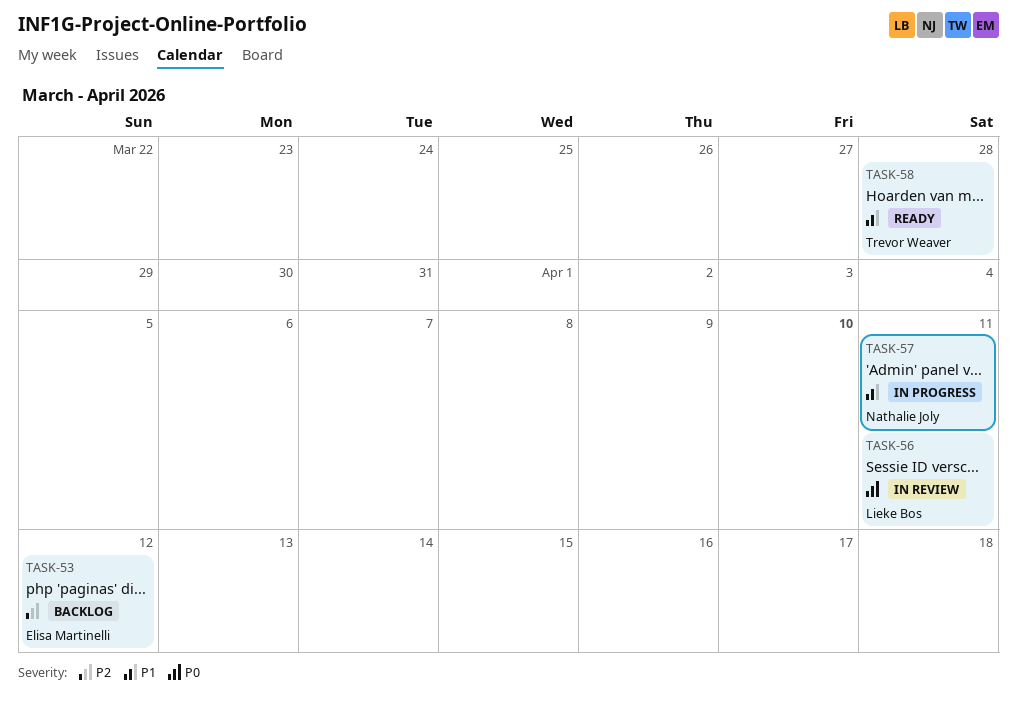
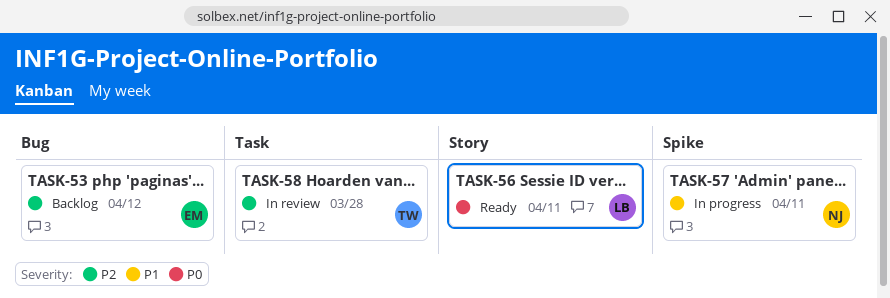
TASK-56, status: In review -> Ready
TASK-58, status: Ready -> In review
TASK-58, priority: P1 -> P2

